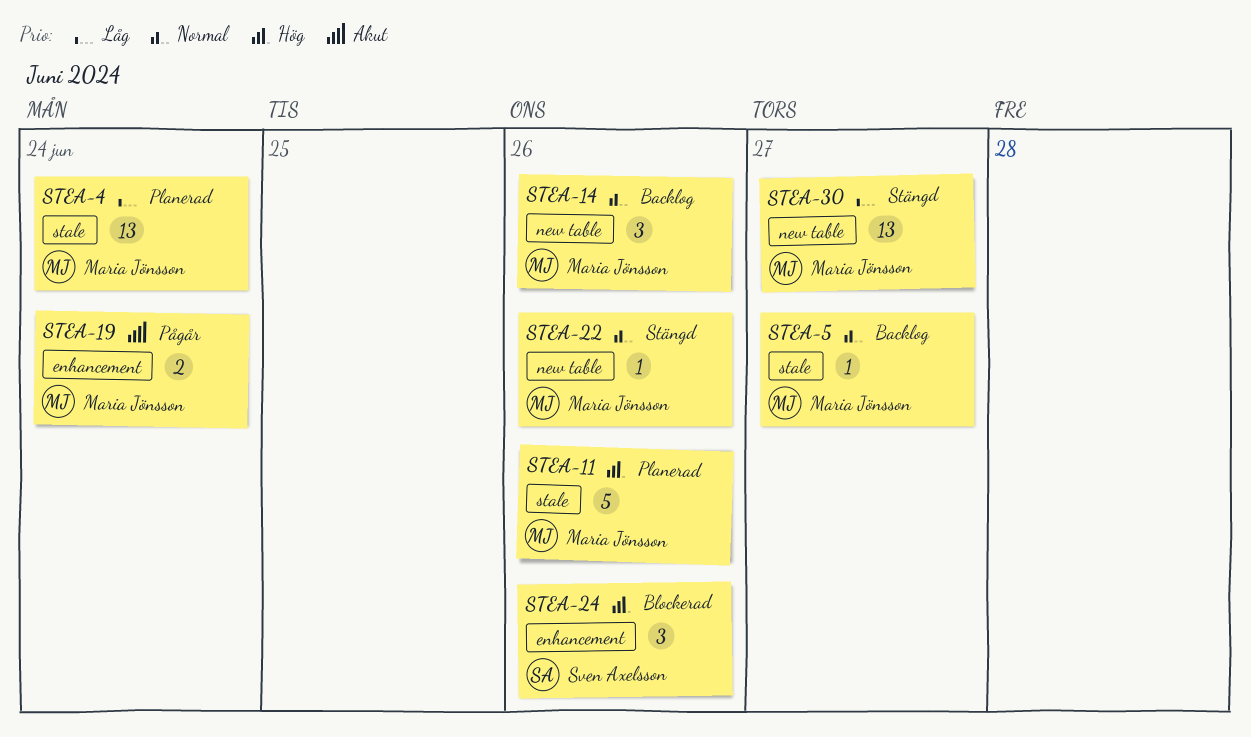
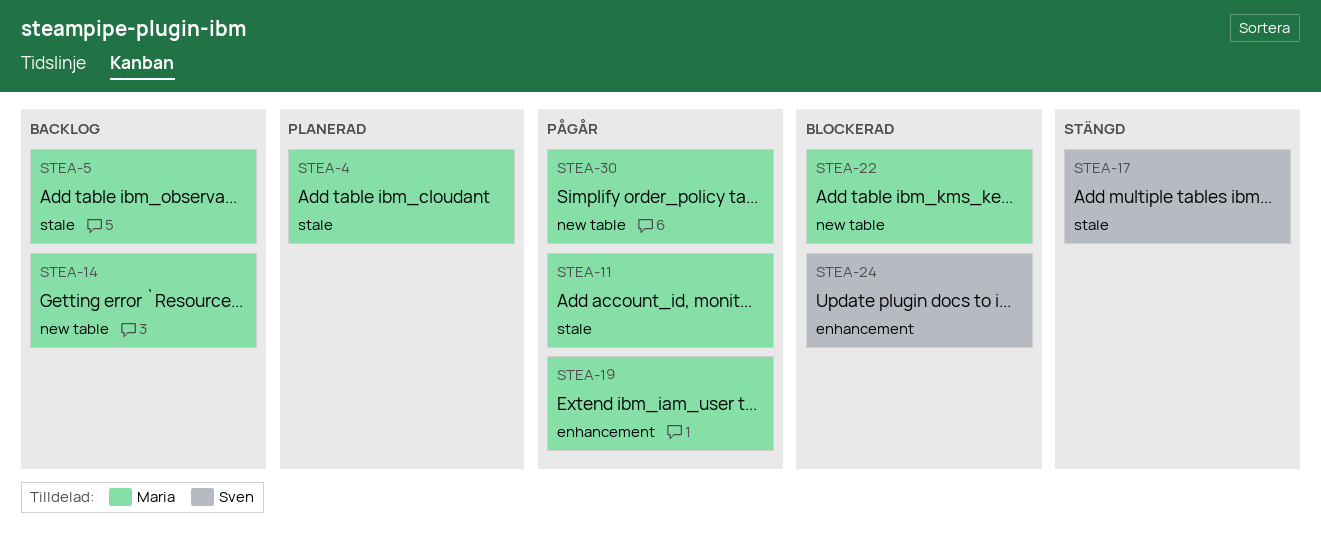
STEA-11, status: Planerad -> Pågår
STEA-17: none -> present
STEA-22, status: Stängd -> Blockerad
STEA-30, status: Stängd -> Pågår

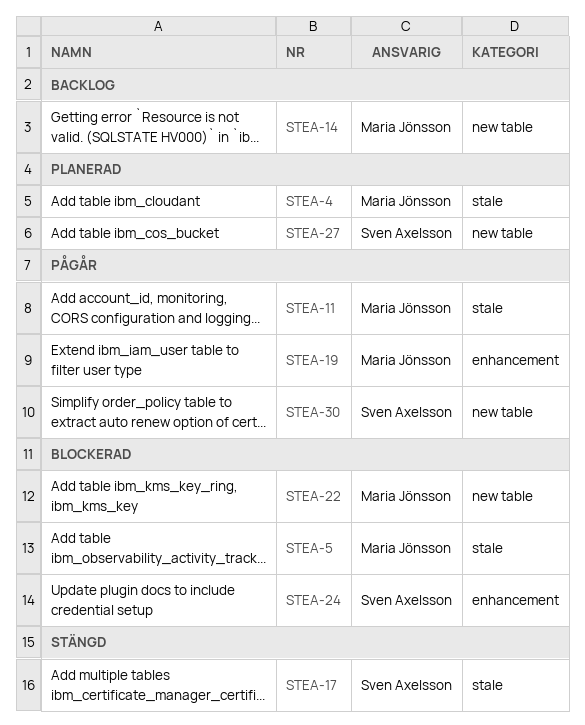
STEA-5, status: Backlog -> Blockerad
STEA-27: none -> present
STEA-30, owner: Maria Jönsson -> Sven Axelsson

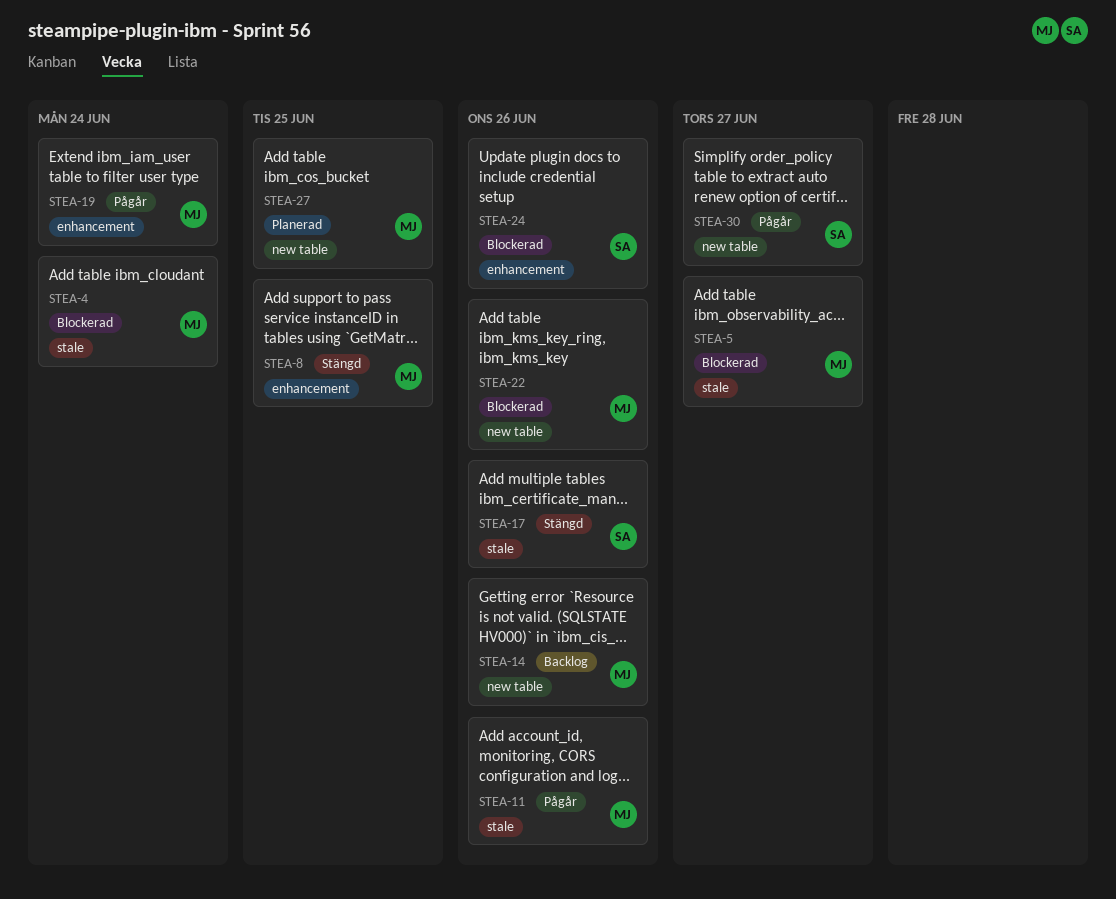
STEA-4, status: Planerad -> Blockerad
STEA-8: none -> present
STEA-27, owner: Sven Axelsson -> Maria Jönsson

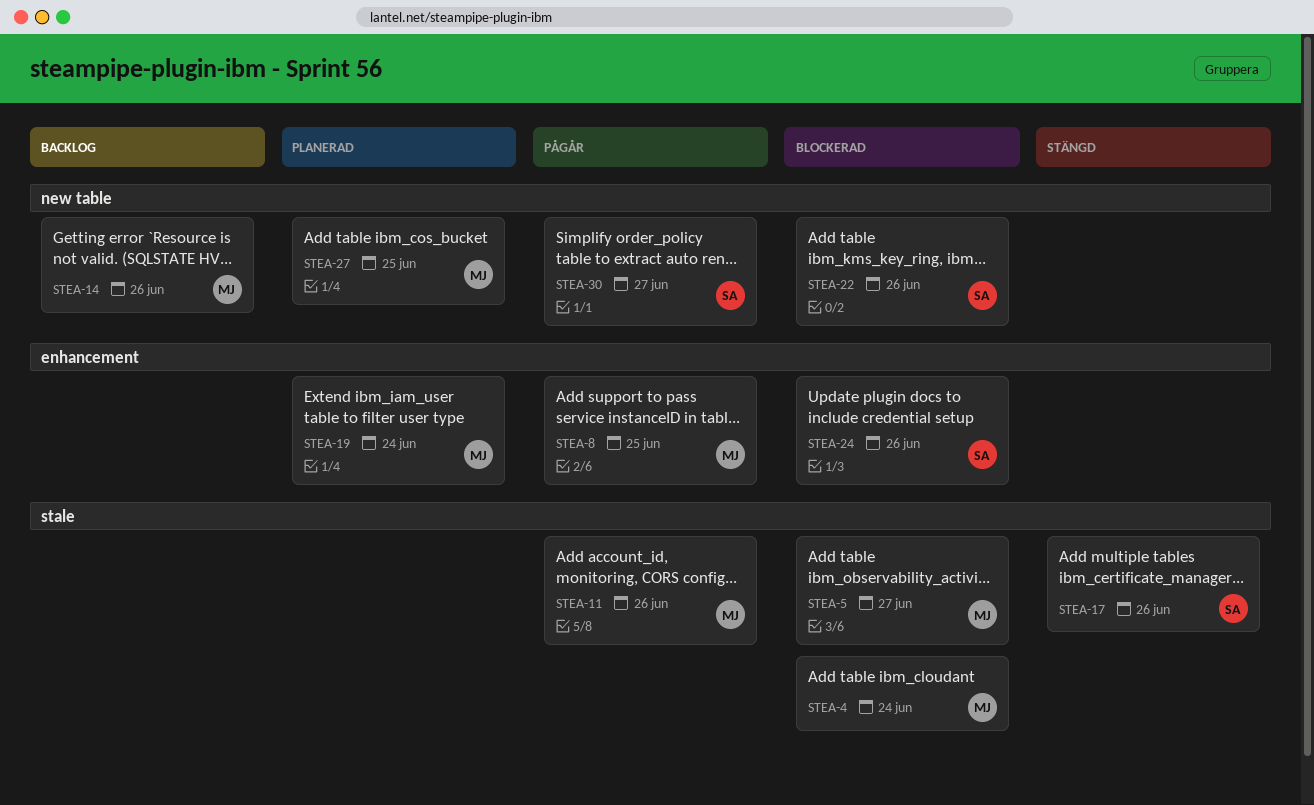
STEA-8, status: Stängd -> Pågår
STEA-19, status: Pågår -> Planerad
STEA-22, owner: MJ -> SA

